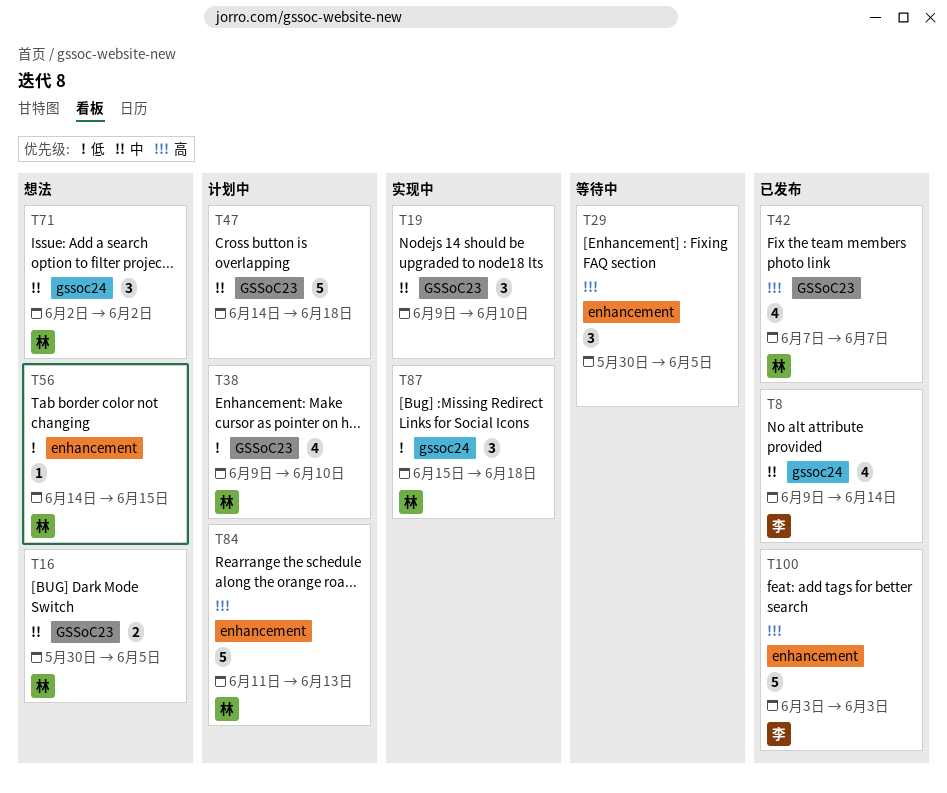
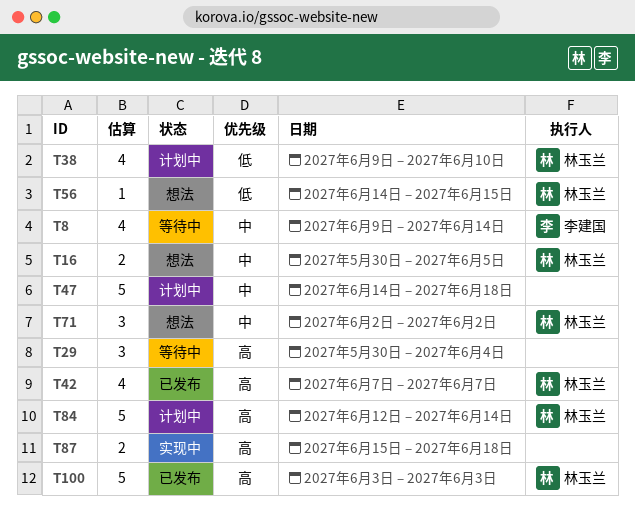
T8, status: 已发布 -> 等待中
T19: present -> none
T29, due: Jun 5 -> Jun 4
T84, start: Jun 11 -> Jun 12
T84, due: Jun 13 -> Jun 14
T87, owner: 林玉兰 -> none
T87, priority: 低 -> 高
T87, estimate: 3 -> 2
T100, owner: 李建国 -> 林玉兰

